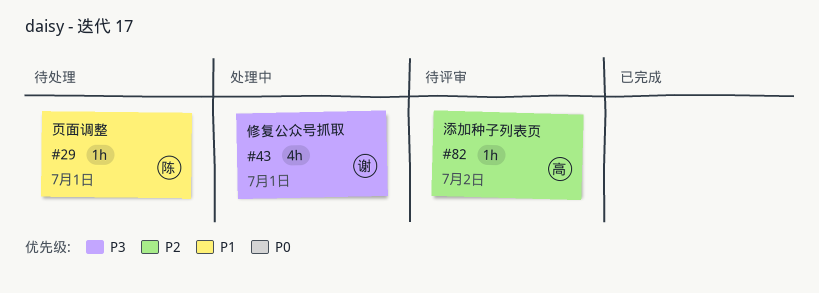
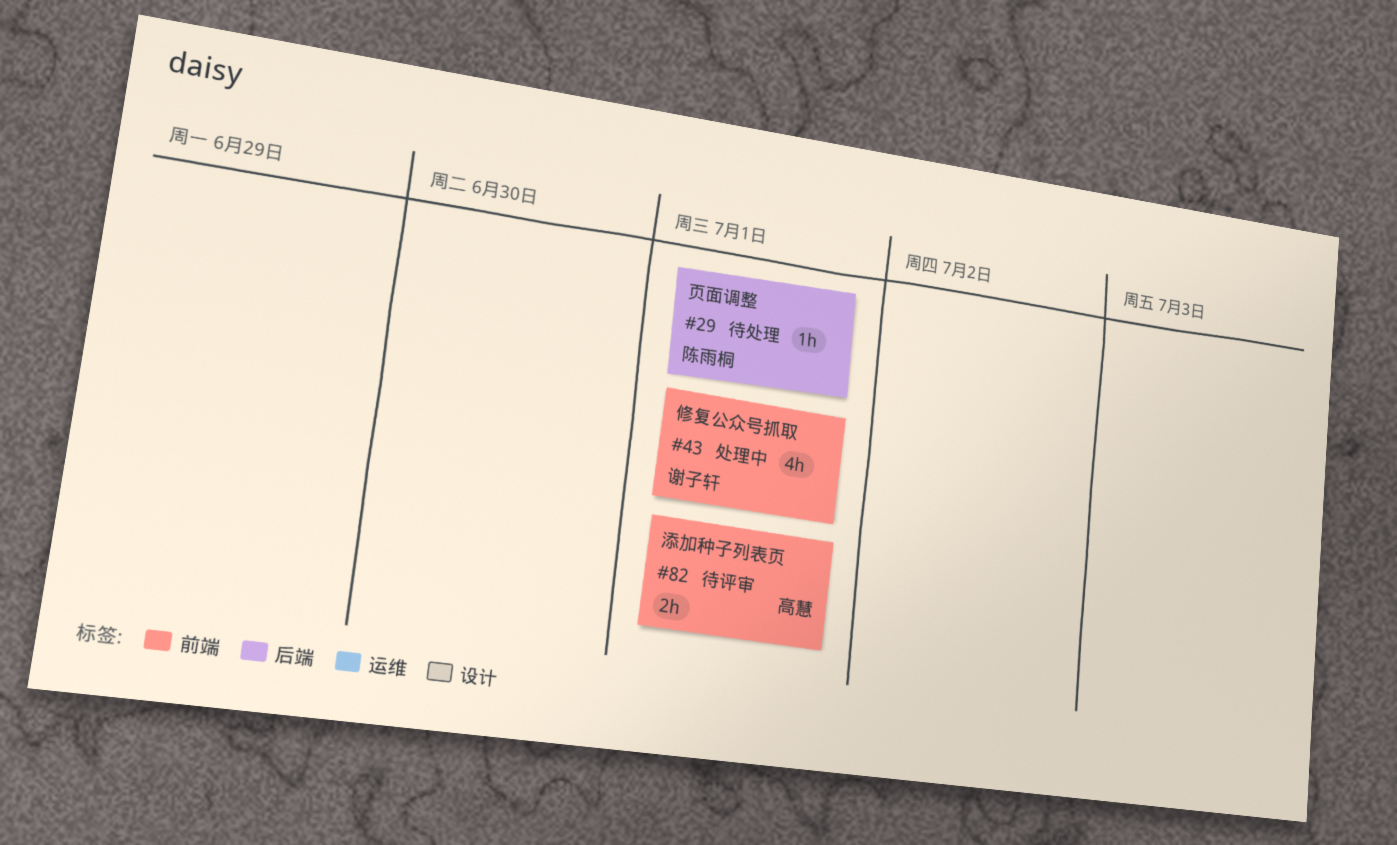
#82, estimate: 1h -> 2h
#82, due: Jul 2 -> Jul 1

